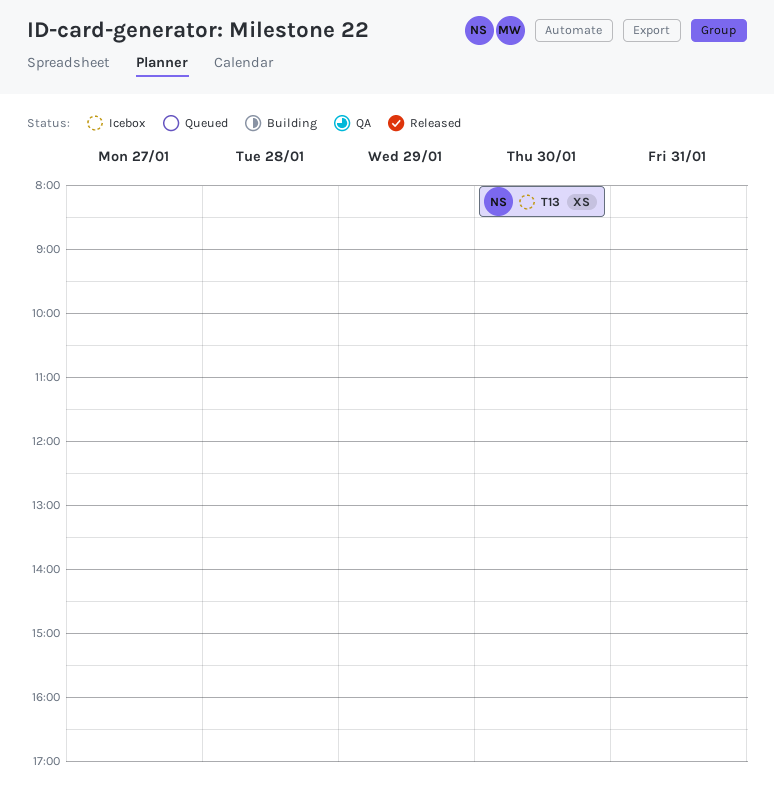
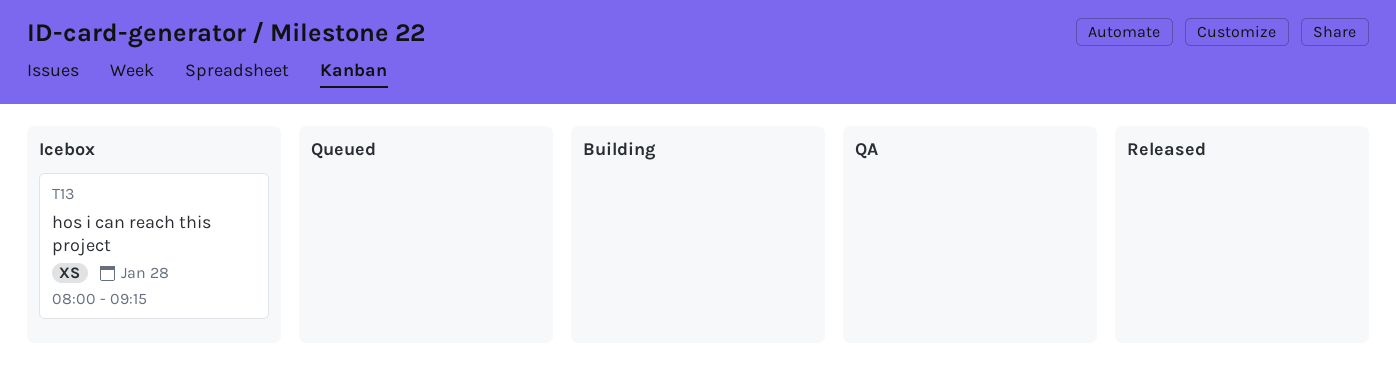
T13, day: Jan 30 -> Jan 28
T13, ends: 08:30 -> 09:15

